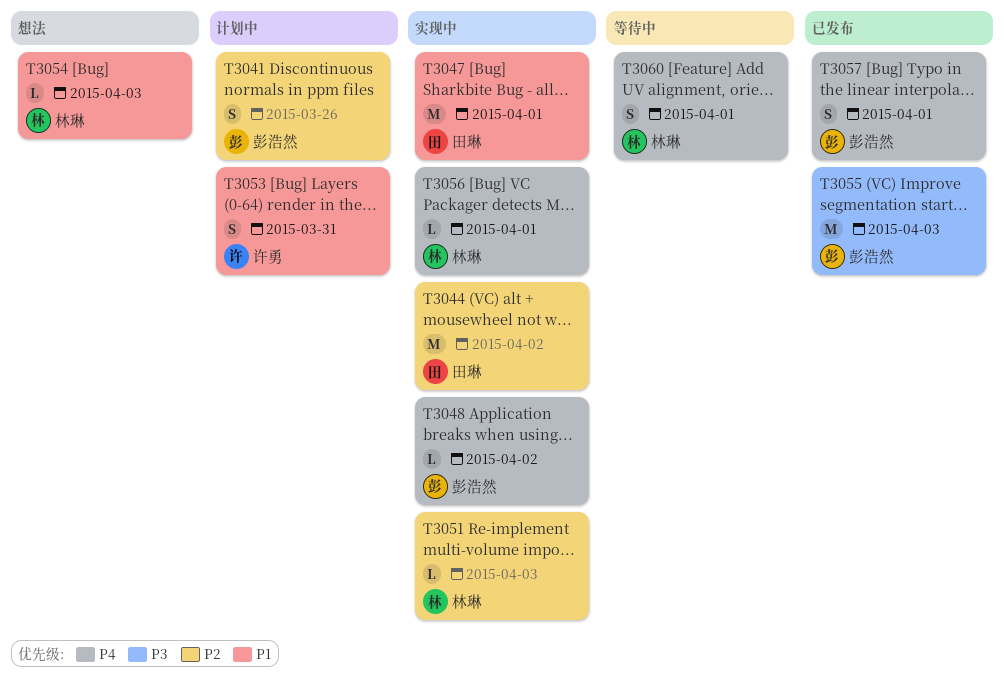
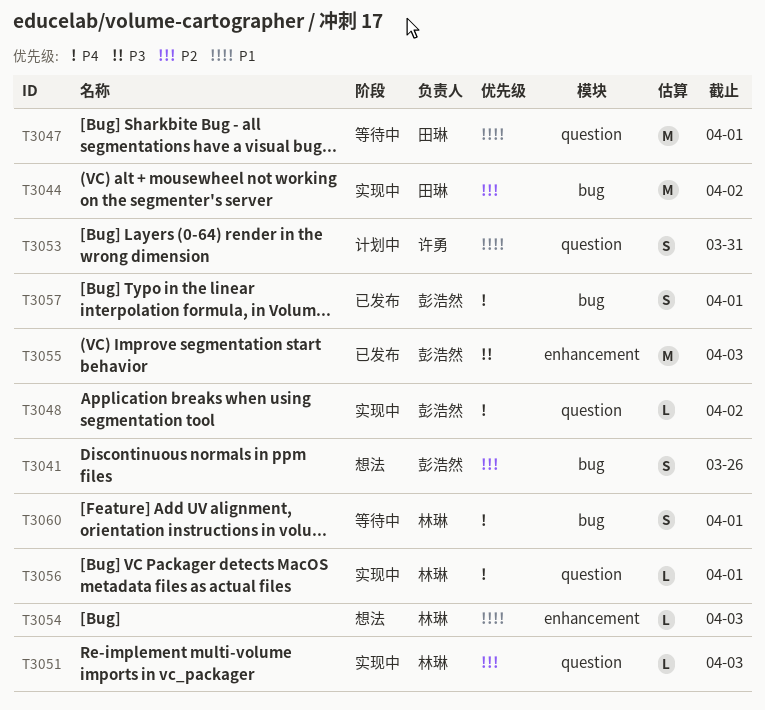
T3041, status: 计划中 -> 想法
T3047, status: 实现中 -> 等待中

